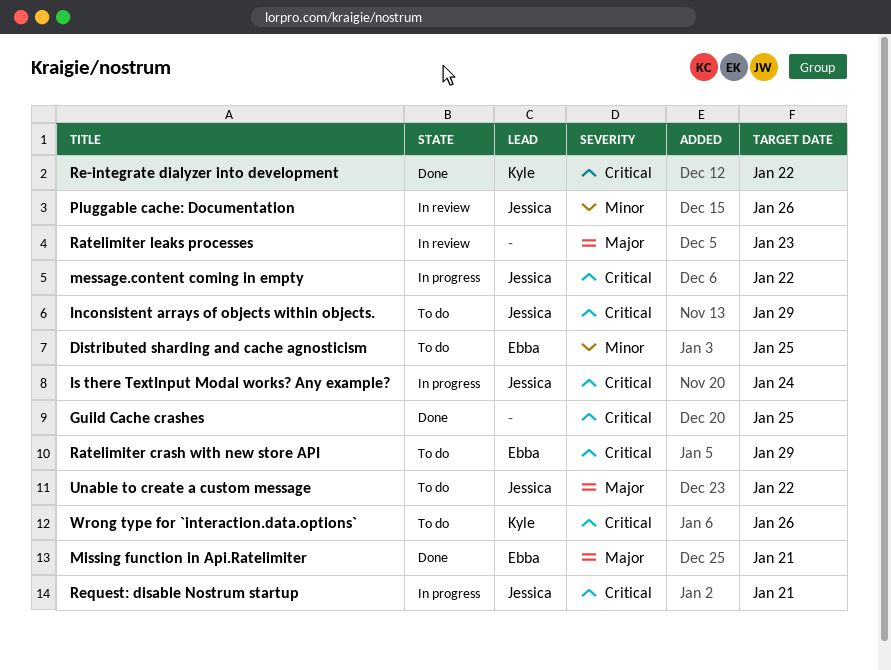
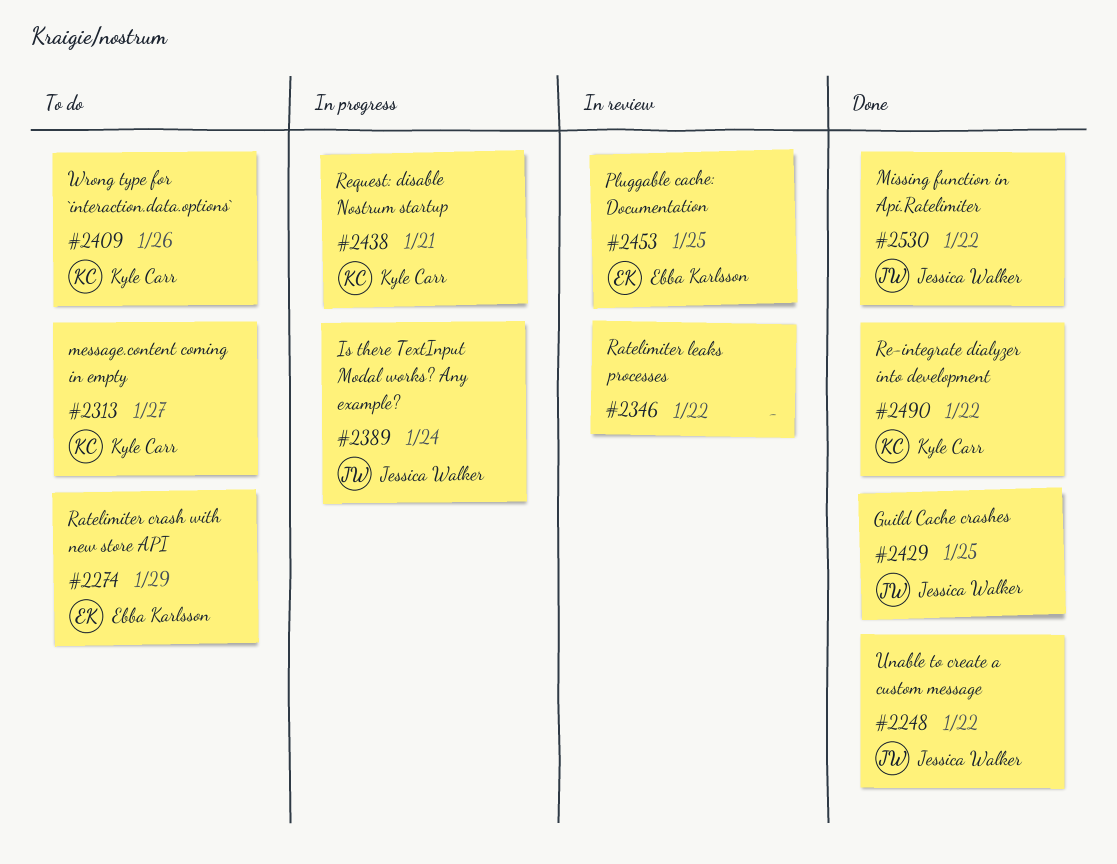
Distributed sharding and cache agnosticism: present -> none
Guild Cache crashes, owner: none -> Jessica Walker
Inconsistent arrays of objects within objects.: present -> none
message.content coming in empty, status: In progress -> To do
message.content coming in empty, owner: Jessica Walker -> Kyle Carr
message.content coming in empty, due: Jan 22 -> Jan 27
Missing function in Api.Ratelimiter, owner: Ebba Karlsson -> Jessica Walker
Missing function in Api.Ratelimiter, due: Jan 21 -> Jan 22
Pluggable cache: Documentation, owner: Jessica Walker -> Ebba Karlsson
Pluggable cache: Documentation, due: Jan 26 -> Jan 25
Ratelimiter leaks processes, due: Jan 23 -> Jan 22
Request: disable Nostrum startup, owner: Jessica Walker -> Kyle Carr
Unable to create a custom message, status: To do -> Done

